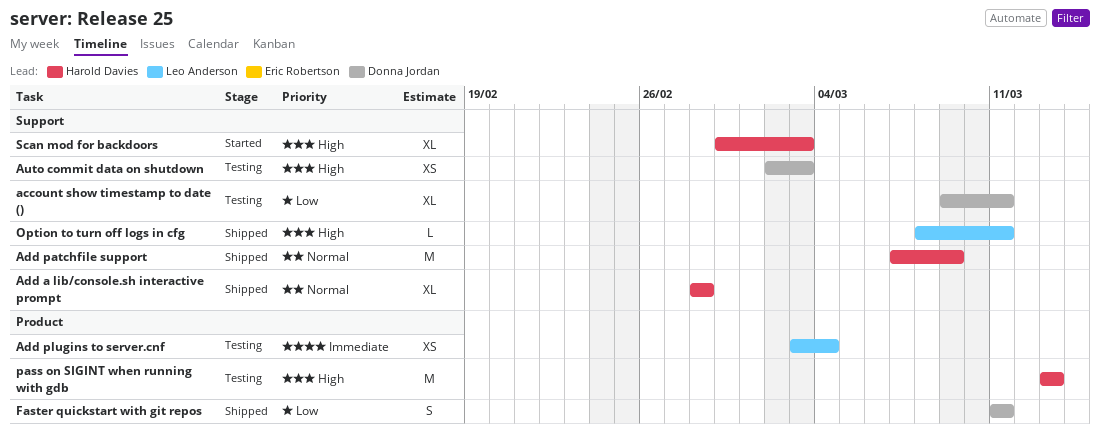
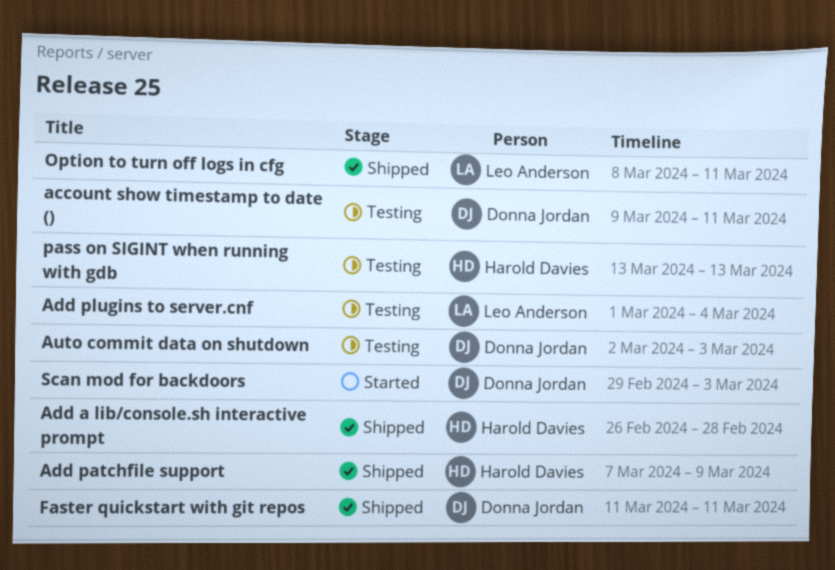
Add a lib/console.sh interactive prompt, start: Feb 28 -> Feb 26
Add plugins to server.cnf, start: Mar 3 -> Mar 1
Scan mod for backdoors, owner: Harold Davies -> Donna Jordan

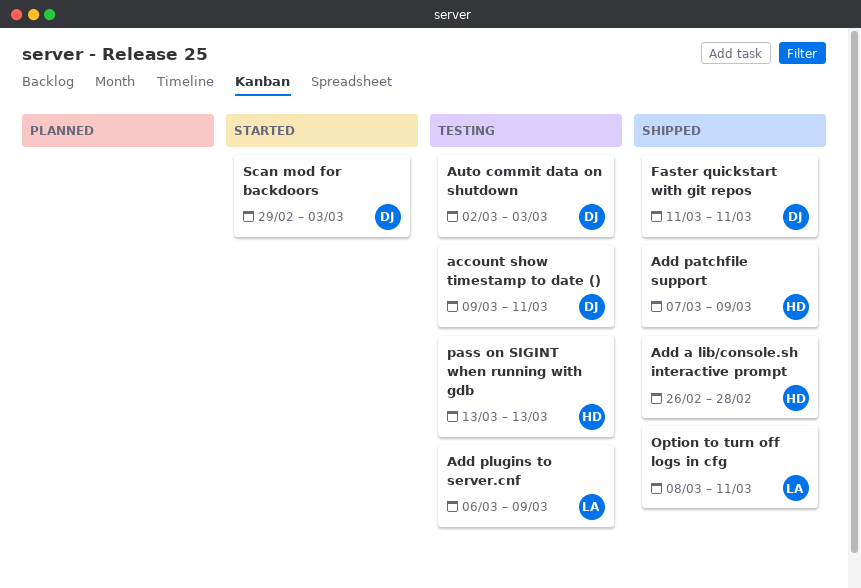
Add plugins to server.cnf, start: Mar 1 -> Mar 6
Add plugins to server.cnf, due: Mar 4 -> Mar 9

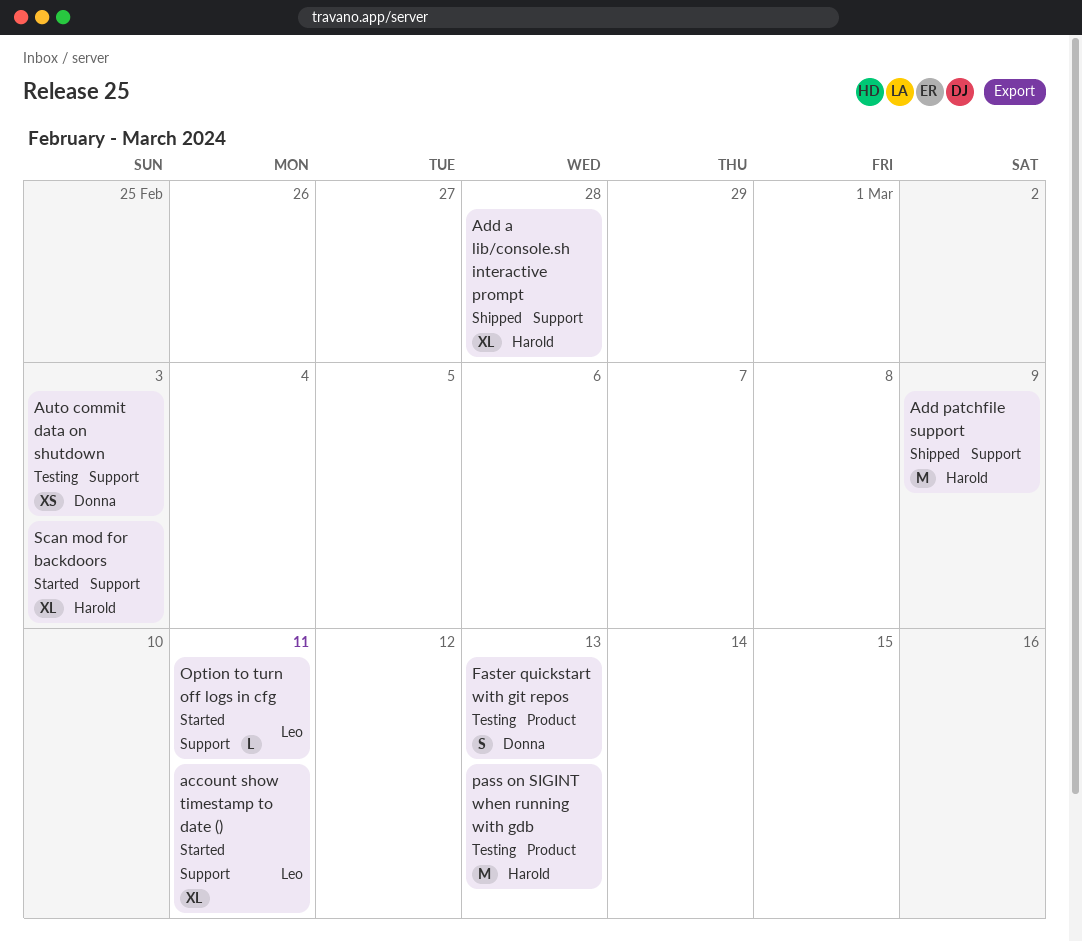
account show timestamp to date (), status: Testing -> Started
account show timestamp to date (), owner: Donna -> Leo
Add plugins to server.cnf: present -> none
Faster quickstart with git repos, status: Shipped -> Testing
Faster quickstart with git repos, due: Mar 11 -> Mar 13
Option to turn off logs in cfg, status: Shipped -> Started
Scan mod for backdoors, owner: Donna -> Harold

